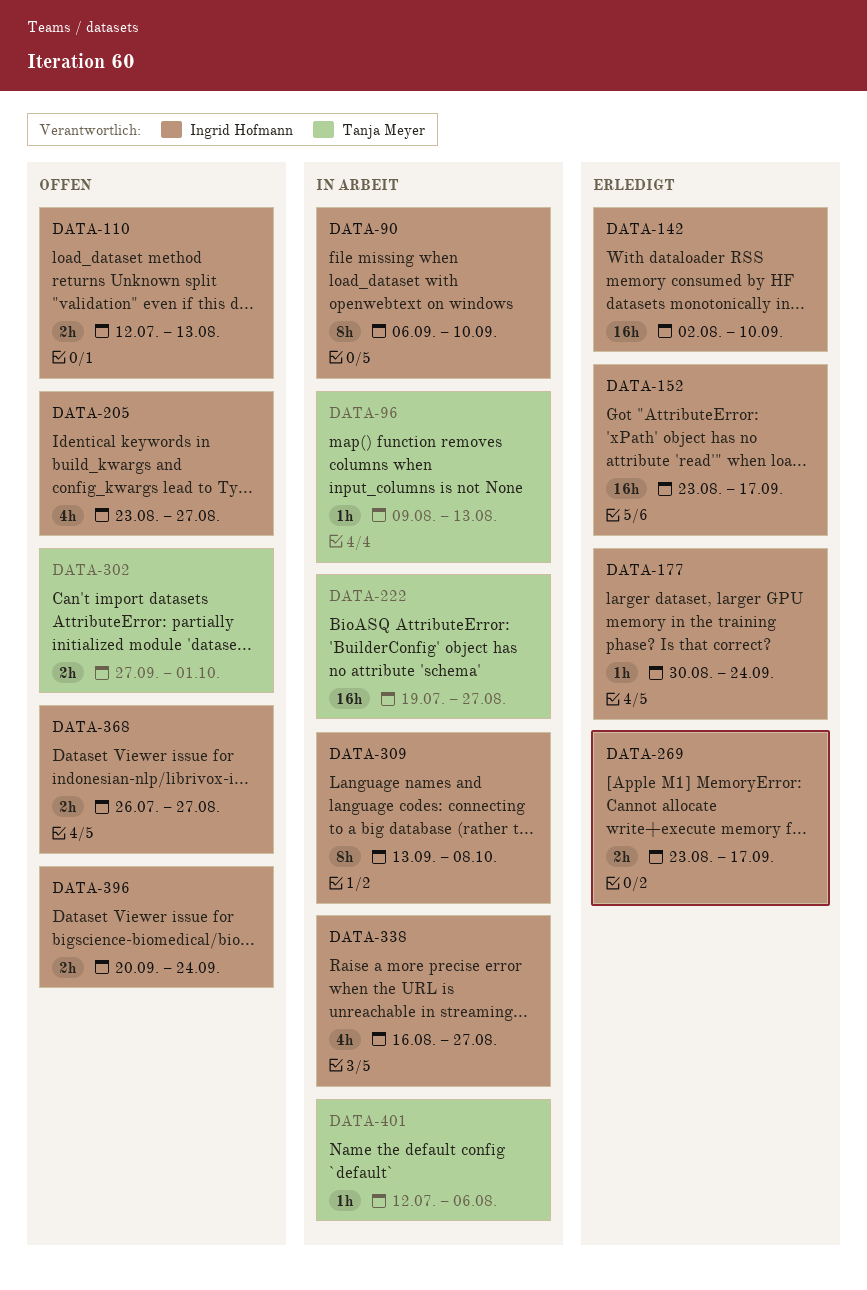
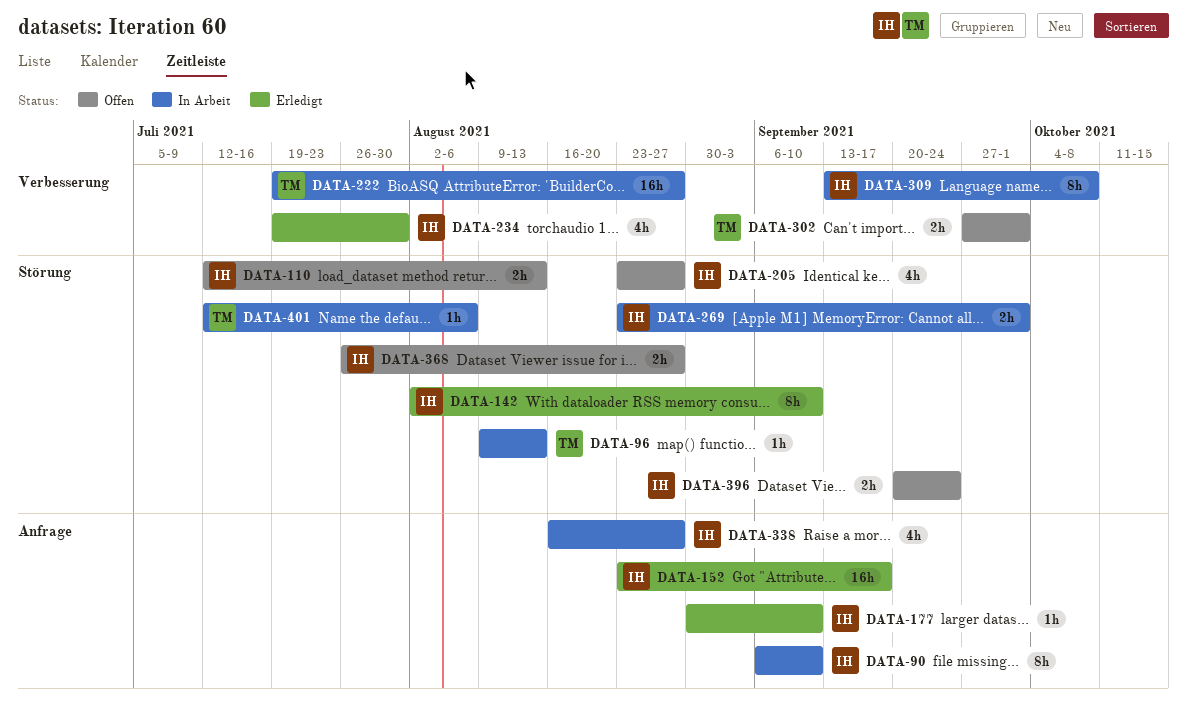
DATA-142, estimate: 16h -> 8h
DATA-177, due: Sep 24 -> Sep 10
DATA-234: none -> present
DATA-269, status: Erledigt -> In Arbeit
DATA-269, due: Sep 17 -> Oct 1

